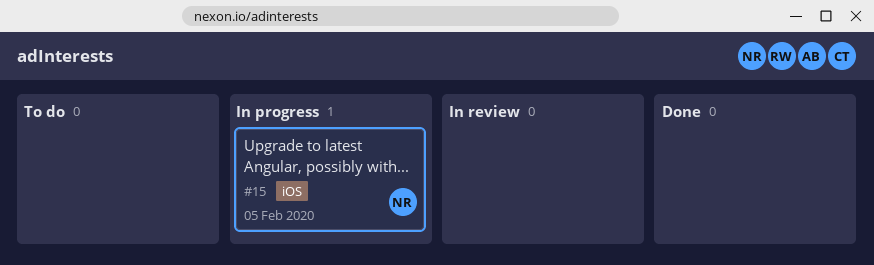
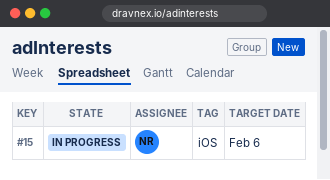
#15, due: Feb 5 -> Feb 6

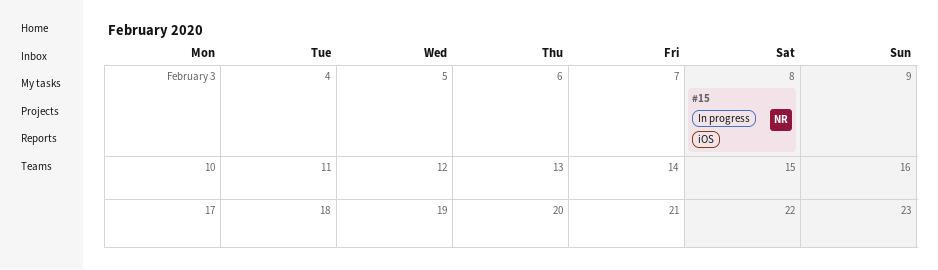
#15, due: Feb 6 -> Feb 8

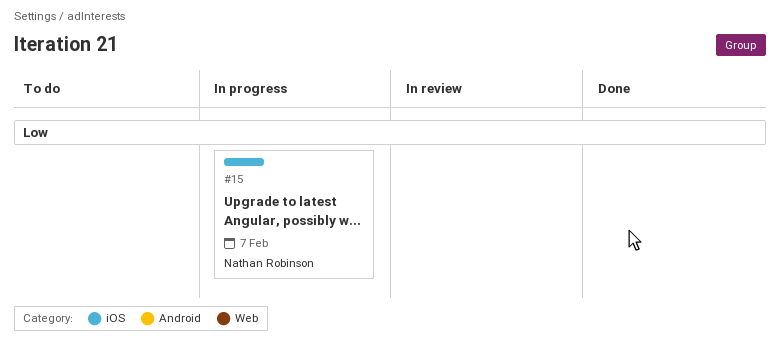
#15, due: Feb 8 -> Feb 7

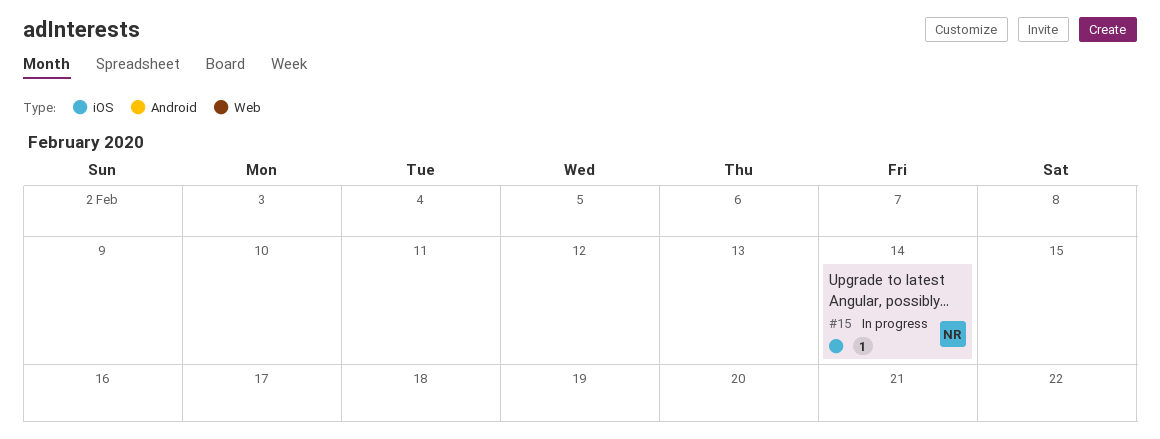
#15, due: Feb 7 -> Feb 14

